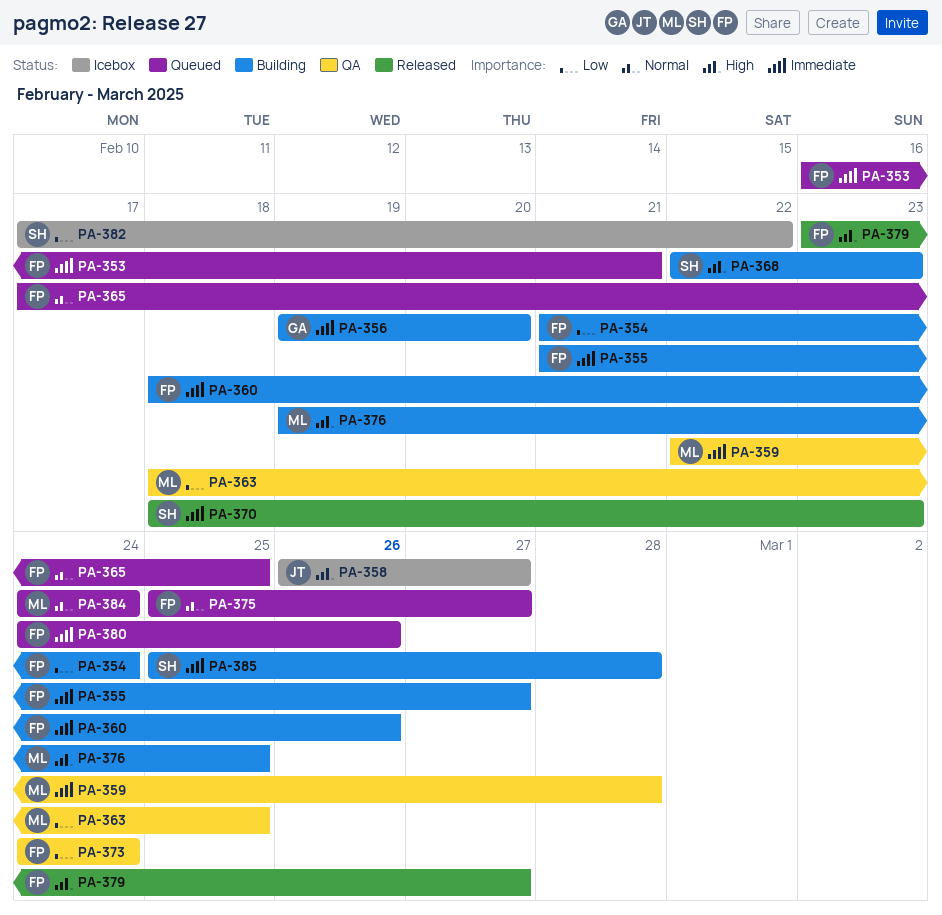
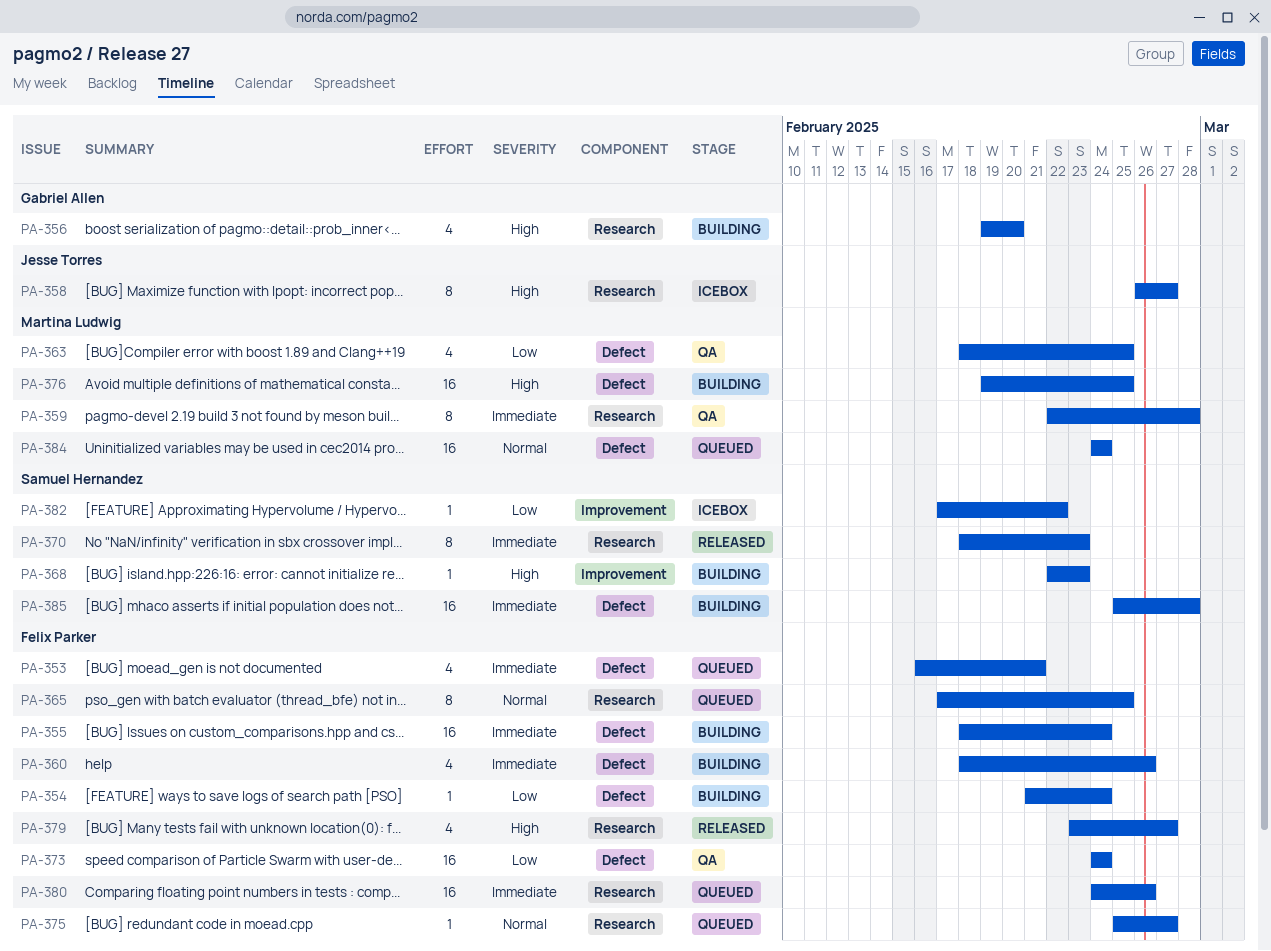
PA-355, start: Feb 21 -> Feb 18
PA-355, due: Feb 27 -> Feb 24
PA-356, priority: Immediate -> High

